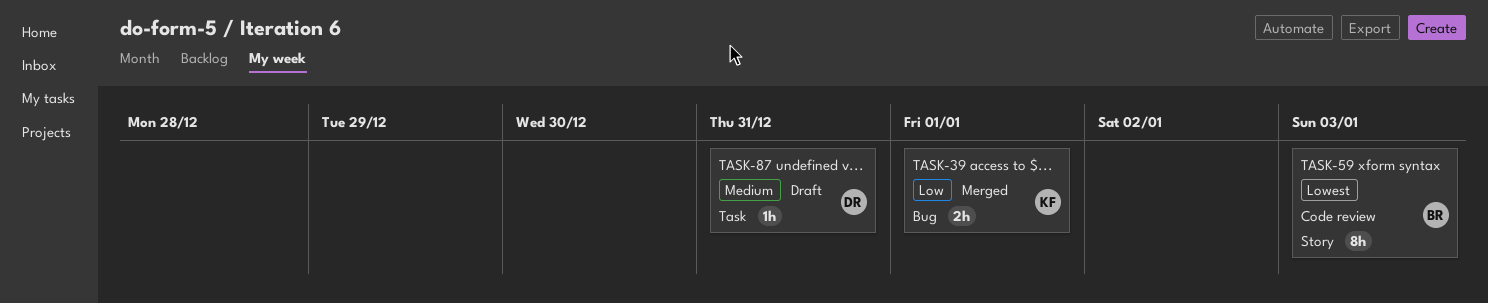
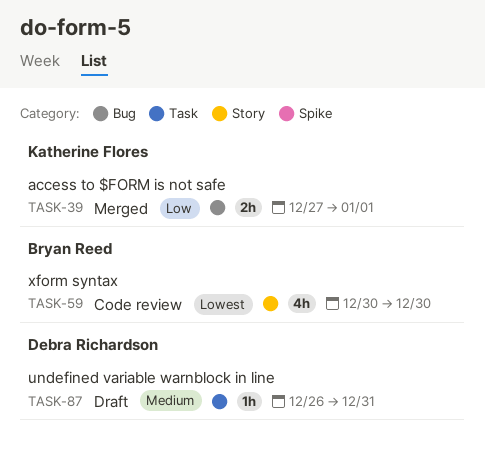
TASK-59, estimate: 8h -> 4h
TASK-59, due: Jan 3 -> Dec 30

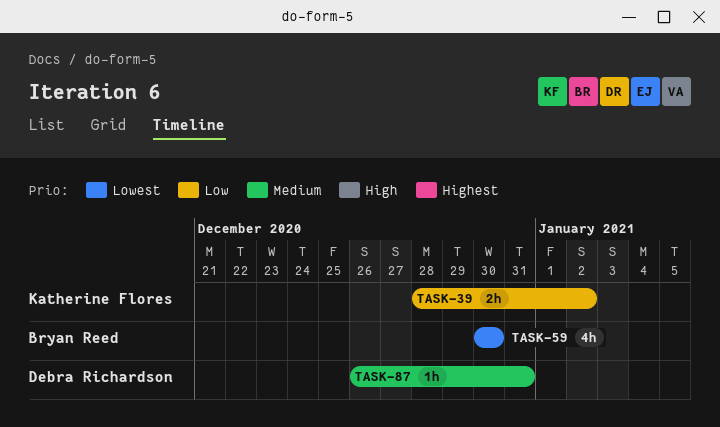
TASK-39, start: Dec 27 -> Dec 28
TASK-39, due: Jan 1 -> Jan 2

